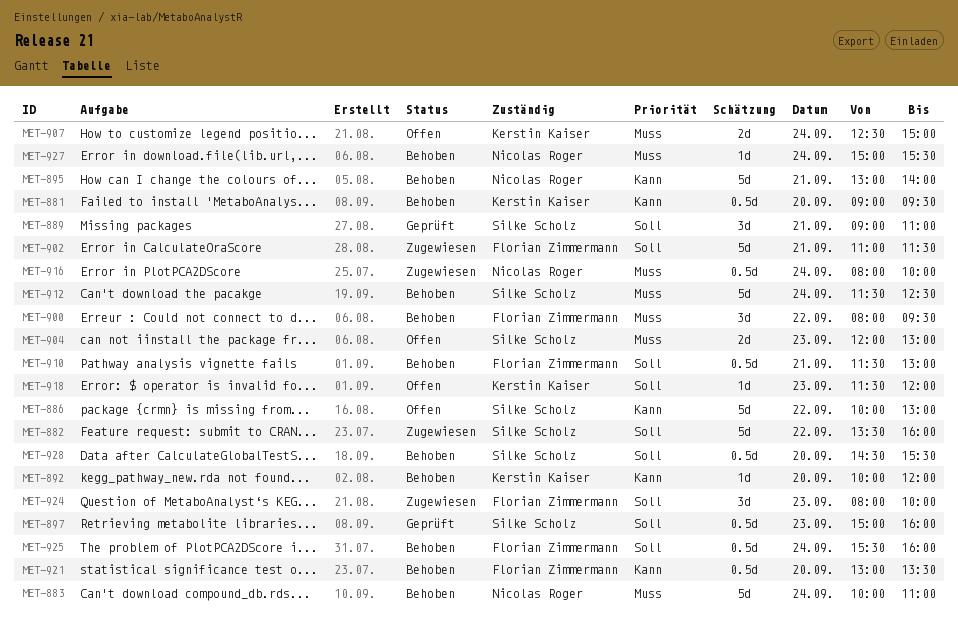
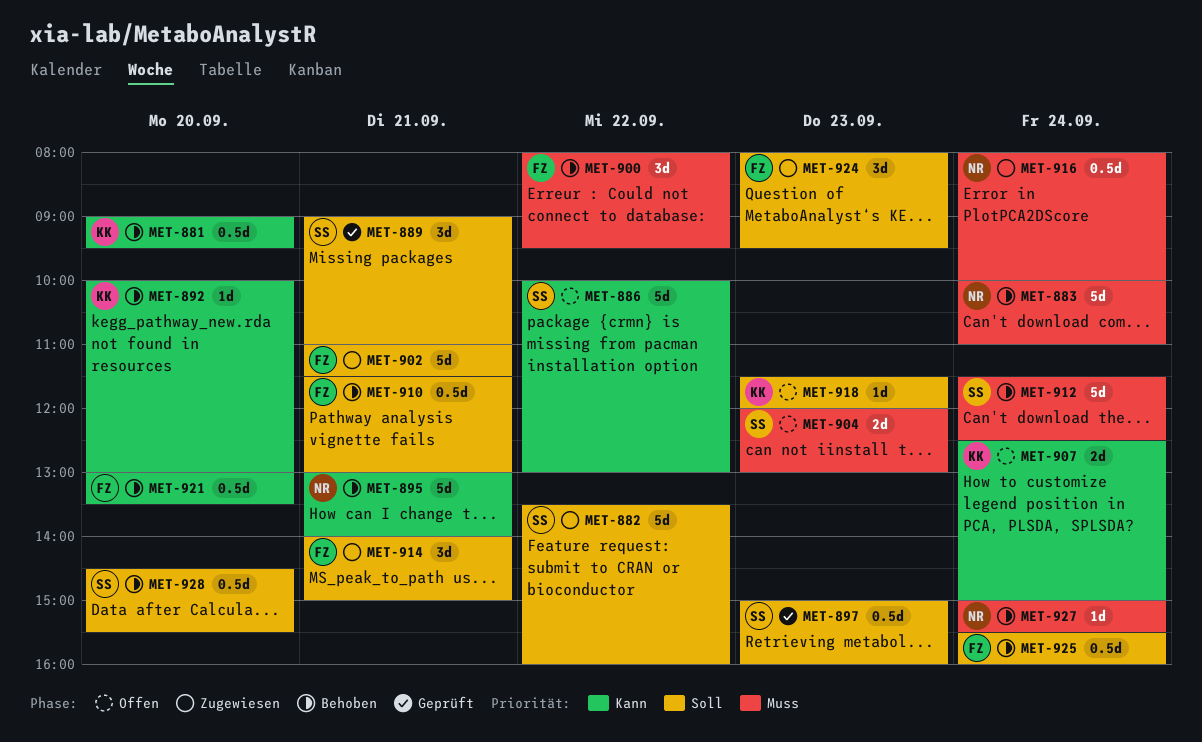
MET-892, ends: 12:00 -> 13:00
MET-907, priority: Muss -> Kann
MET-914: none -> present
MET-924, ends: 10:00 -> 09:30

